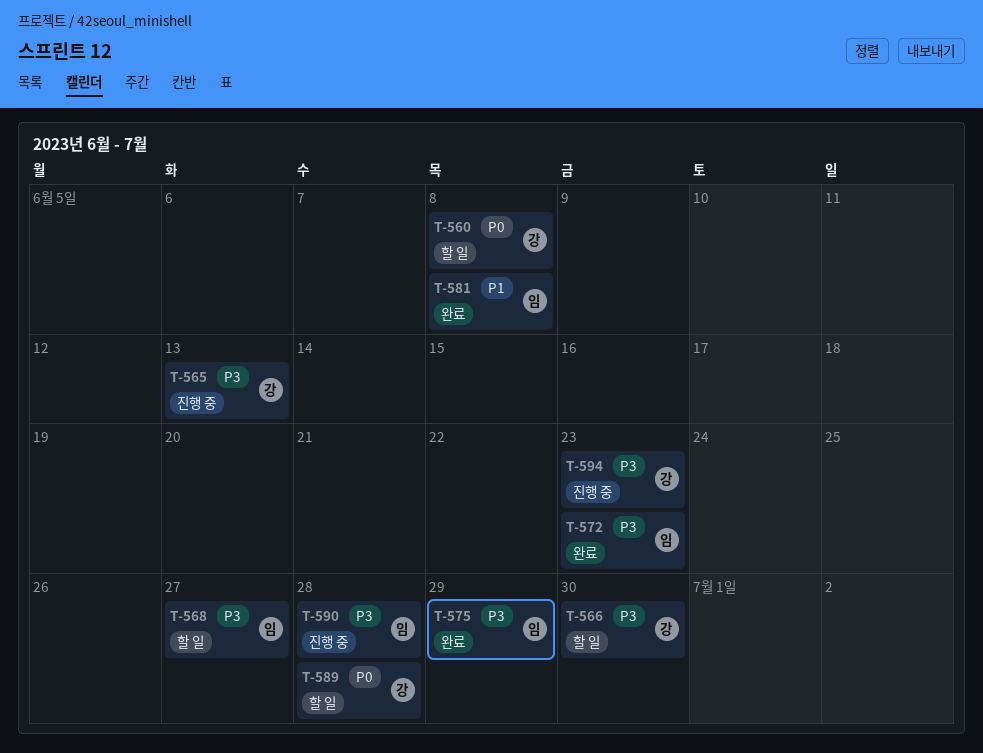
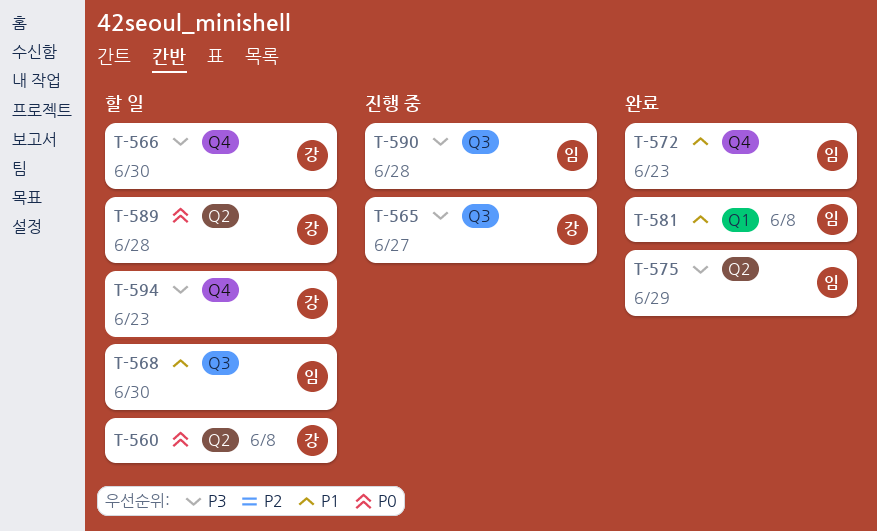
T-565, due: Jun 13 -> Jun 27
T-568, priority: P3 -> P1
T-568, due: Jun 27 -> Jun 30
T-572, priority: P3 -> P1
T-594, status: 진행 중 -> 할 일

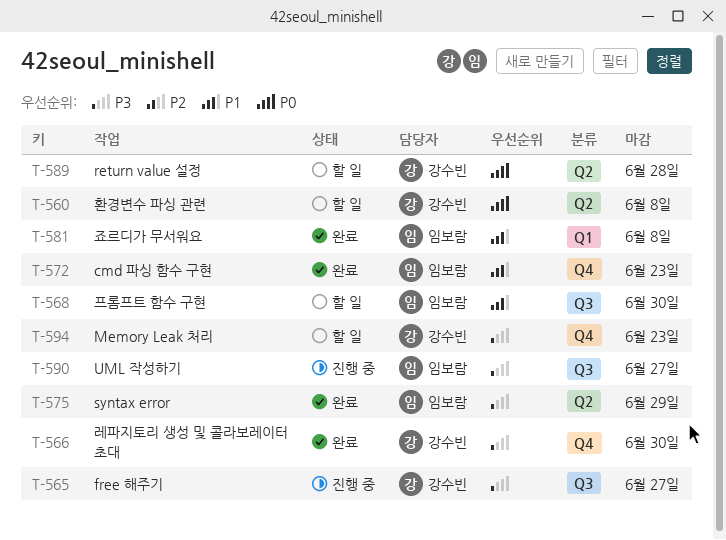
T-566, status: 할 일 -> 완료
T-590, due: Jun 28 -> Jun 27

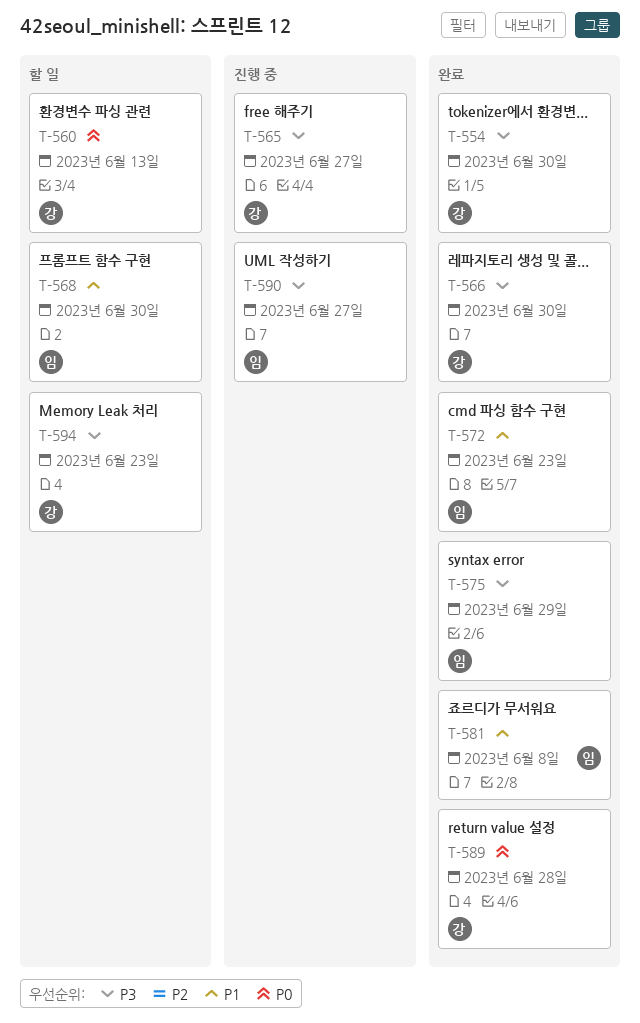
T-554: none -> present
T-560, due: Jun 8 -> Jun 13
T-589, status: 할 일 -> 완료

